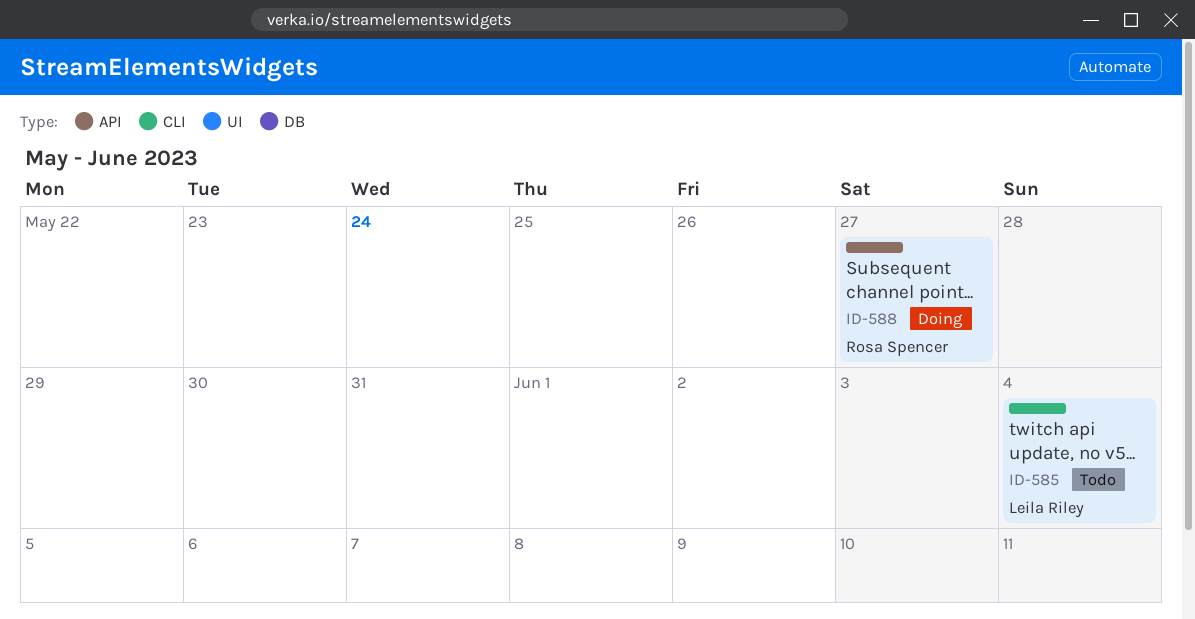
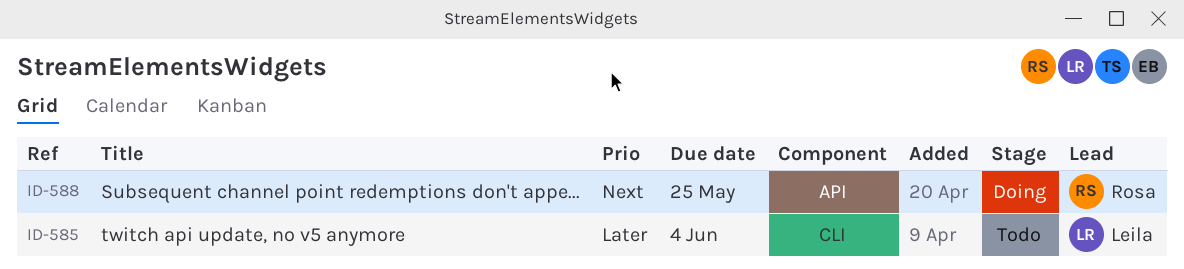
ID-588, due: May 27 -> May 25

